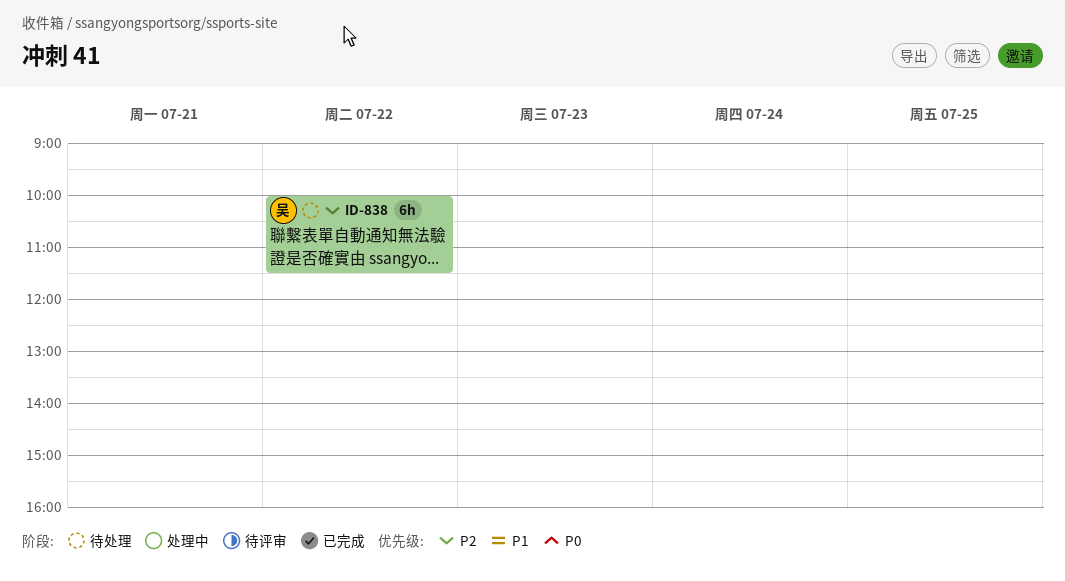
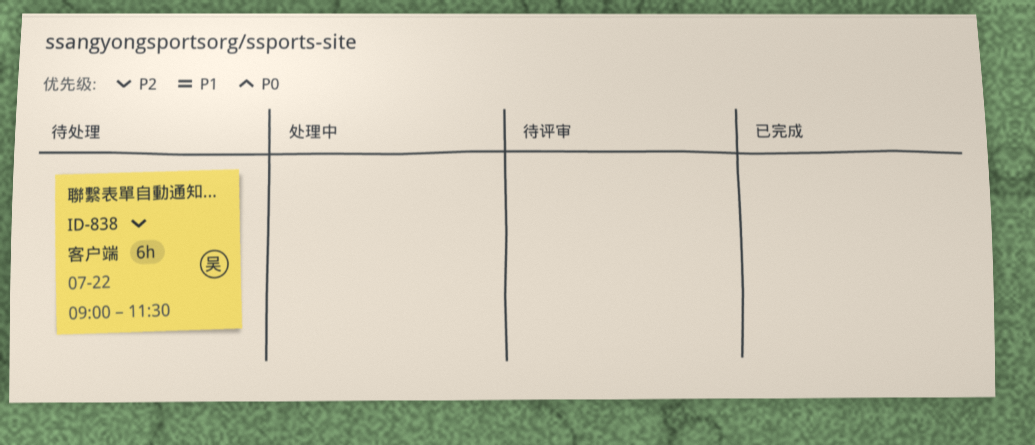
ID-838, begins: 10:00 -> 09:00

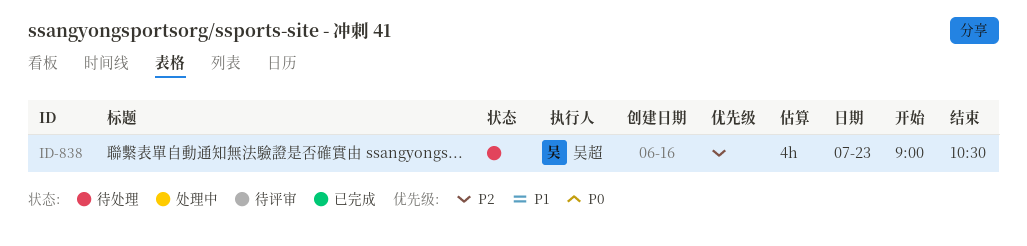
ID-838, estimate: 6h -> 4h
ID-838, day: Jul 22 -> Jul 23
ID-838, ends: 11:30 -> 10:30

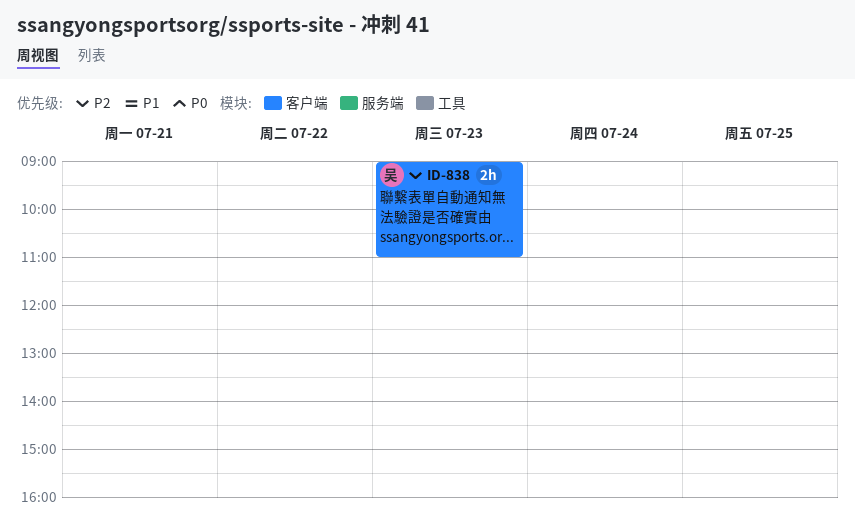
ID-838, estimate: 4h -> 2h
ID-838, ends: 10:30 -> 11:00

